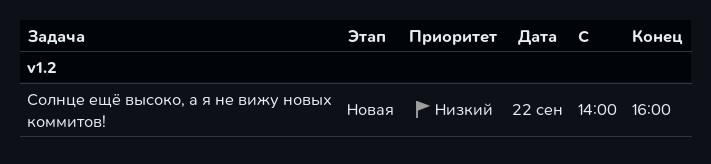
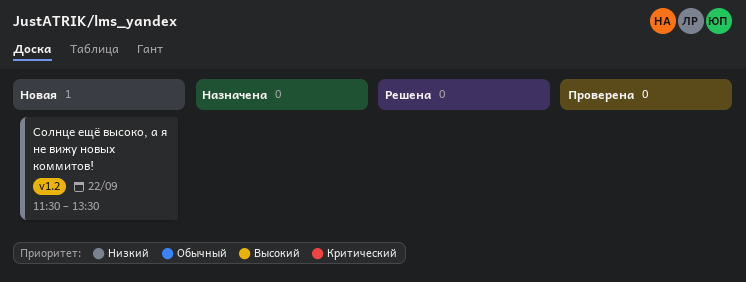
Солнце ещё высоко, а я не вижу новых коммитов!, begins: 14:00 -> 11:30
Солнце ещё высоко, а я не вижу новых коммитов!, ends: 16:00 -> 13:30

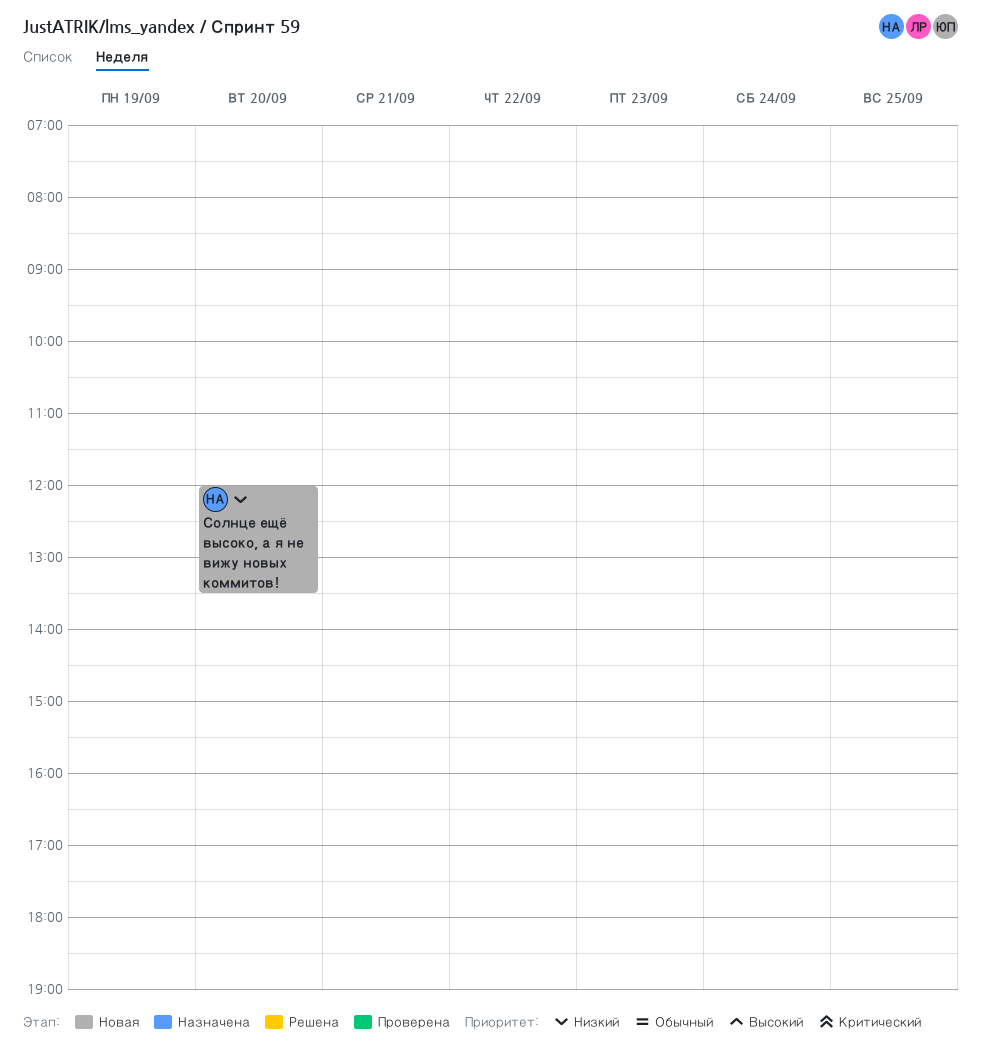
Солнце ещё высоко, а я не вижу новых коммитов!, day: Sep 22 -> Sep 20
Солнце ещё высоко, а я не вижу новых коммитов!, begins: 11:30 -> 12:00

